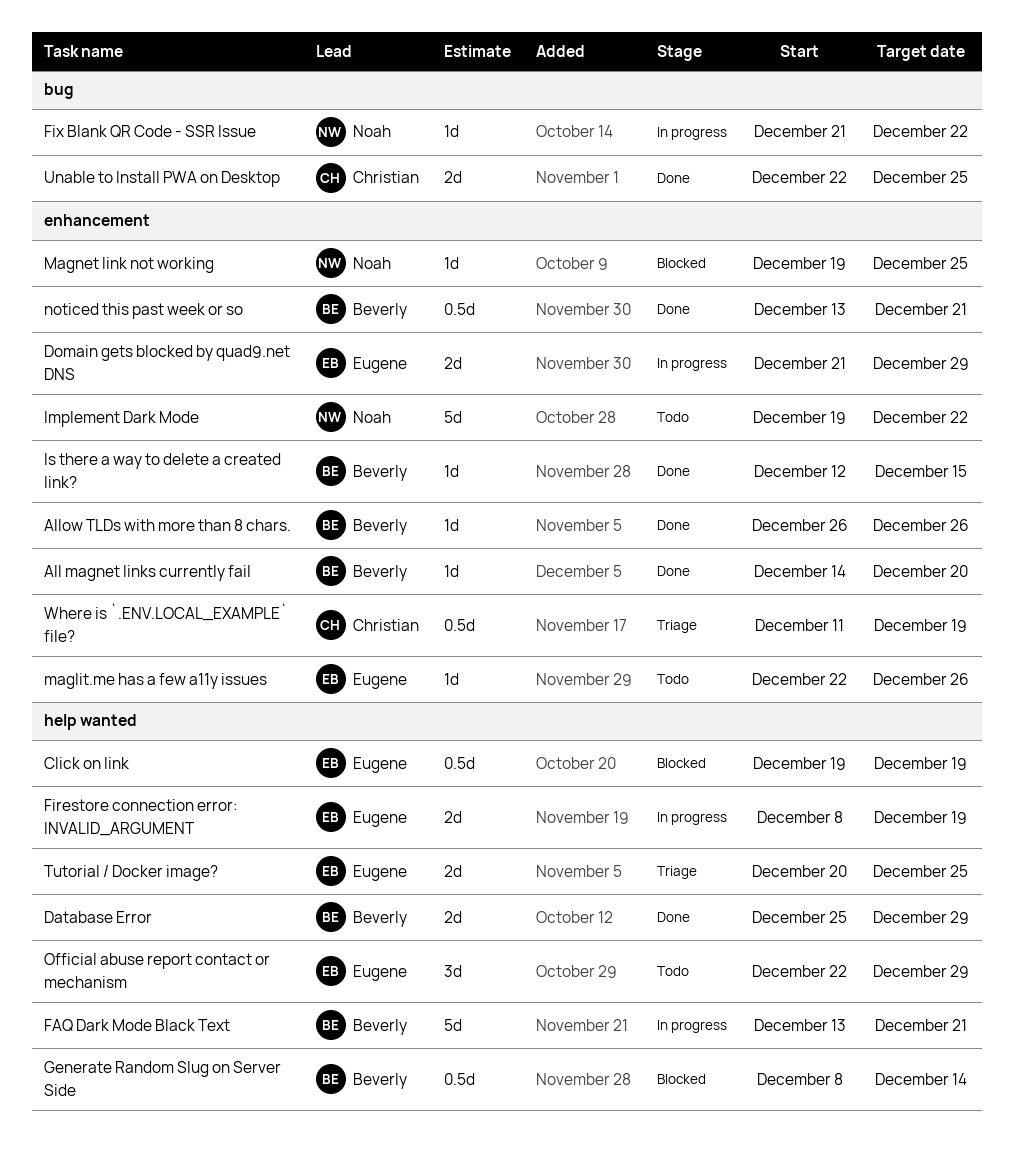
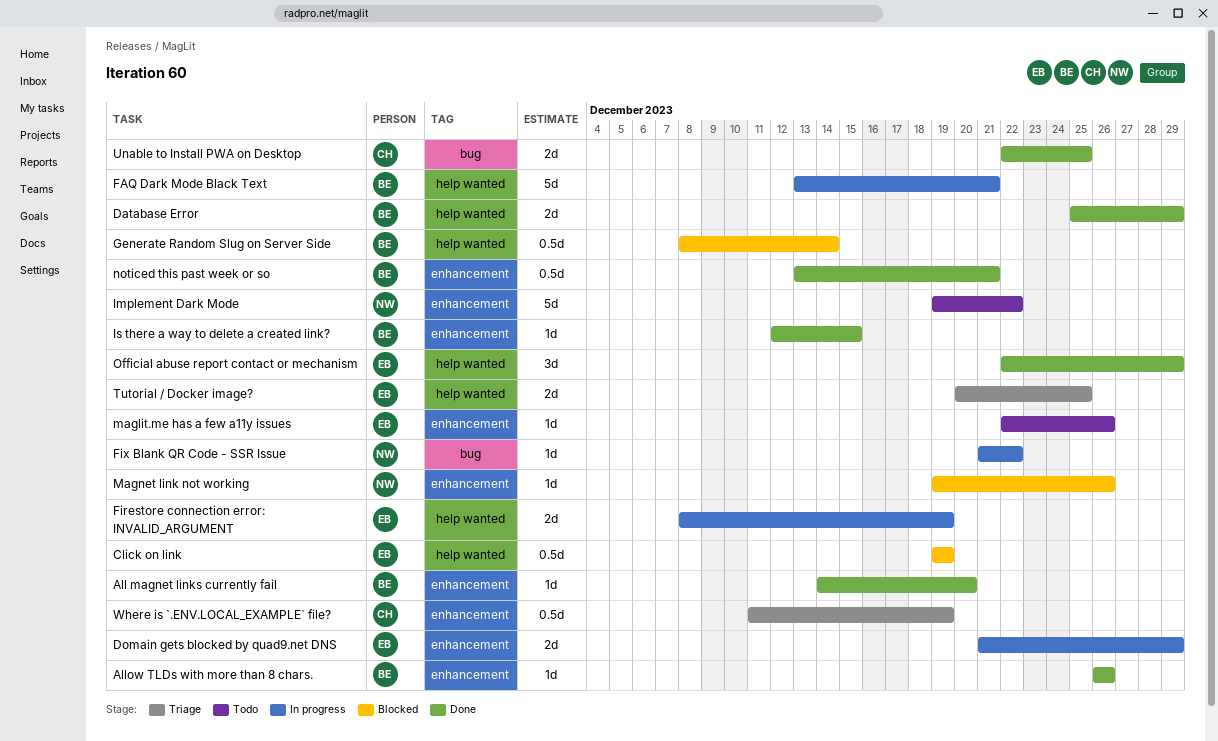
Magnet link not working, due: Dec 25 -> Dec 26
Official abuse report contact or mechanism, status: Todo -> Done

